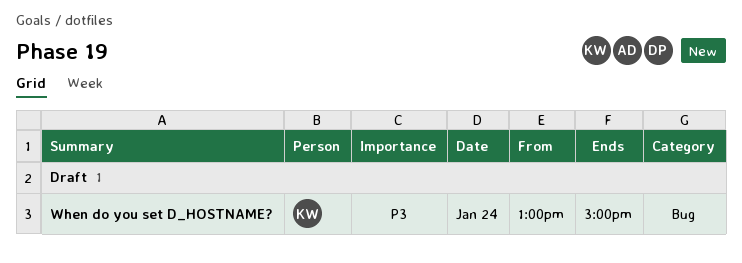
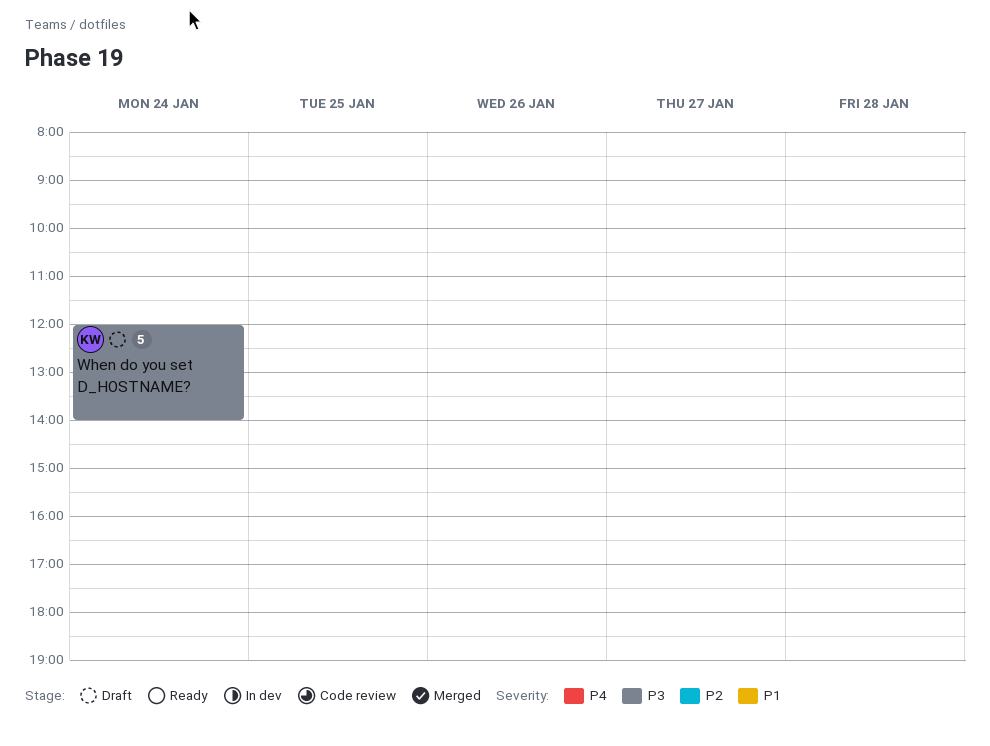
When do you set D_HOSTNAME?, begins: 13:00 -> 12:00
When do you set D_HOSTNAME?, ends: 15:00 -> 14:00

